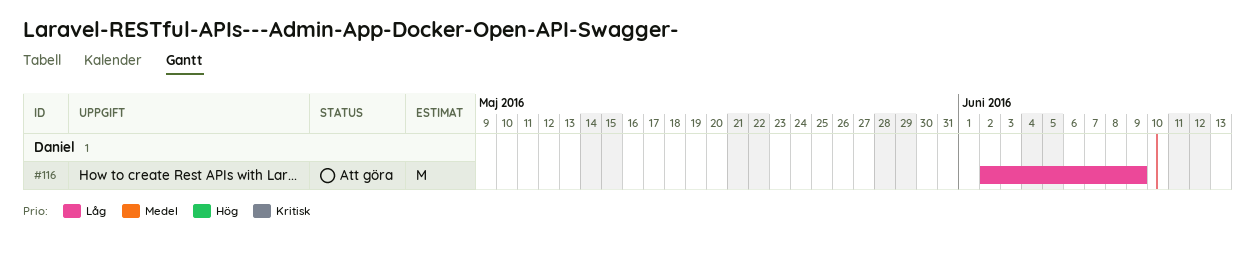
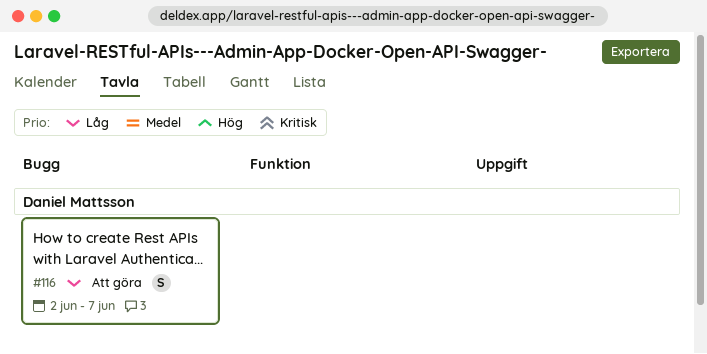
#116, estimate: M -> S
#116, due: Jun 9 -> Jun 7

